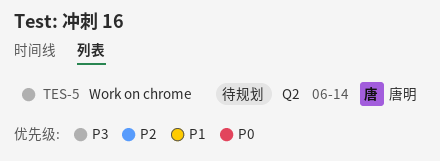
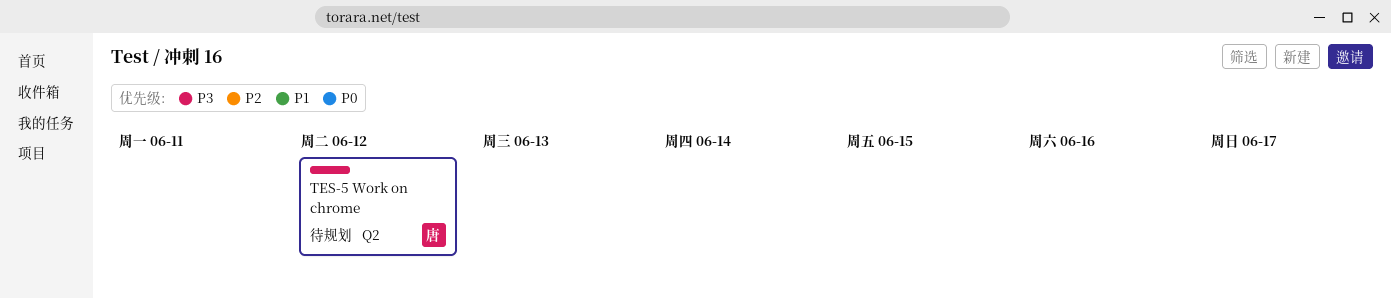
TES-5, due: Jun 14 -> Jun 12

